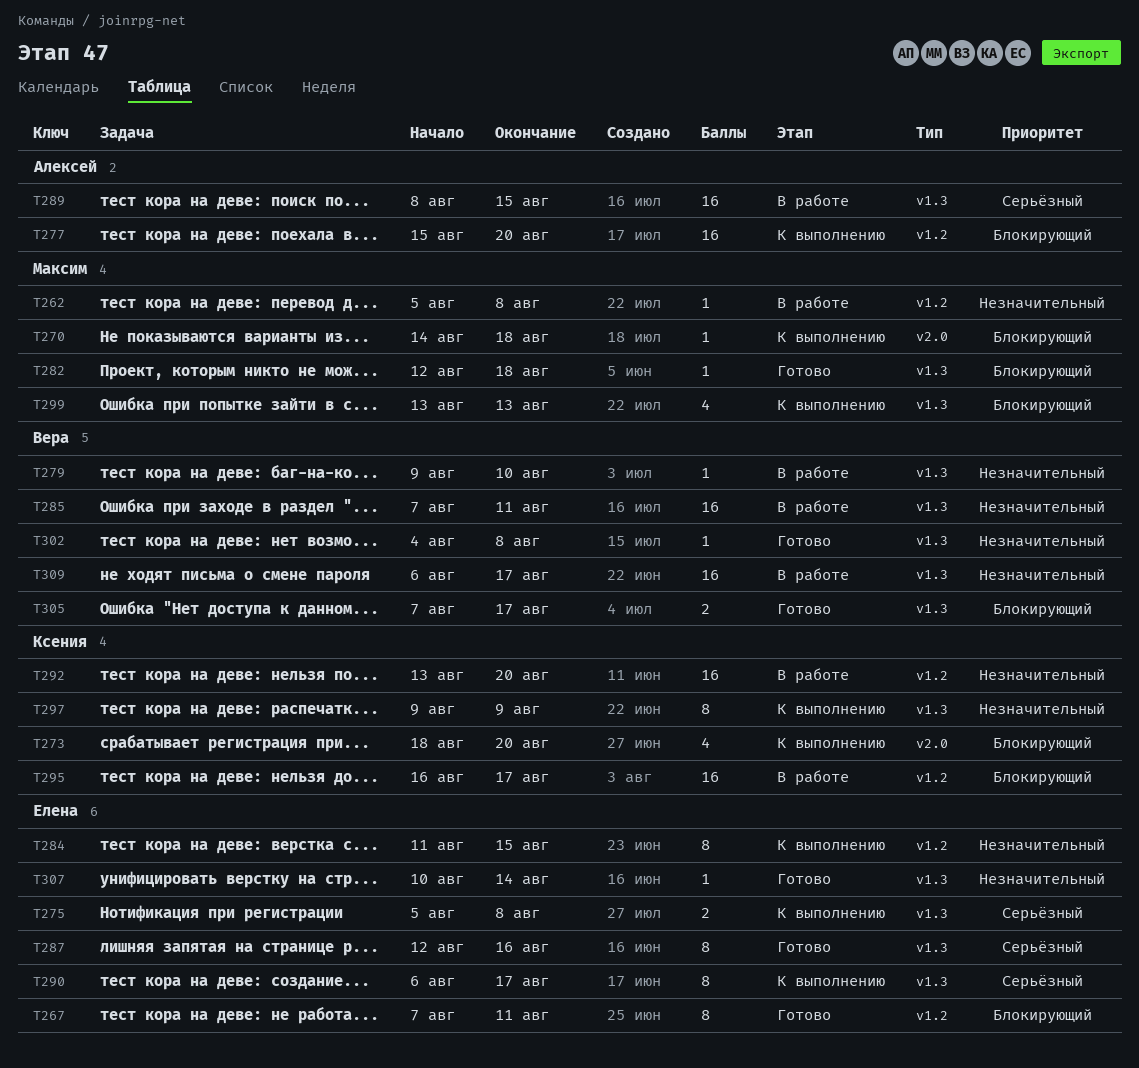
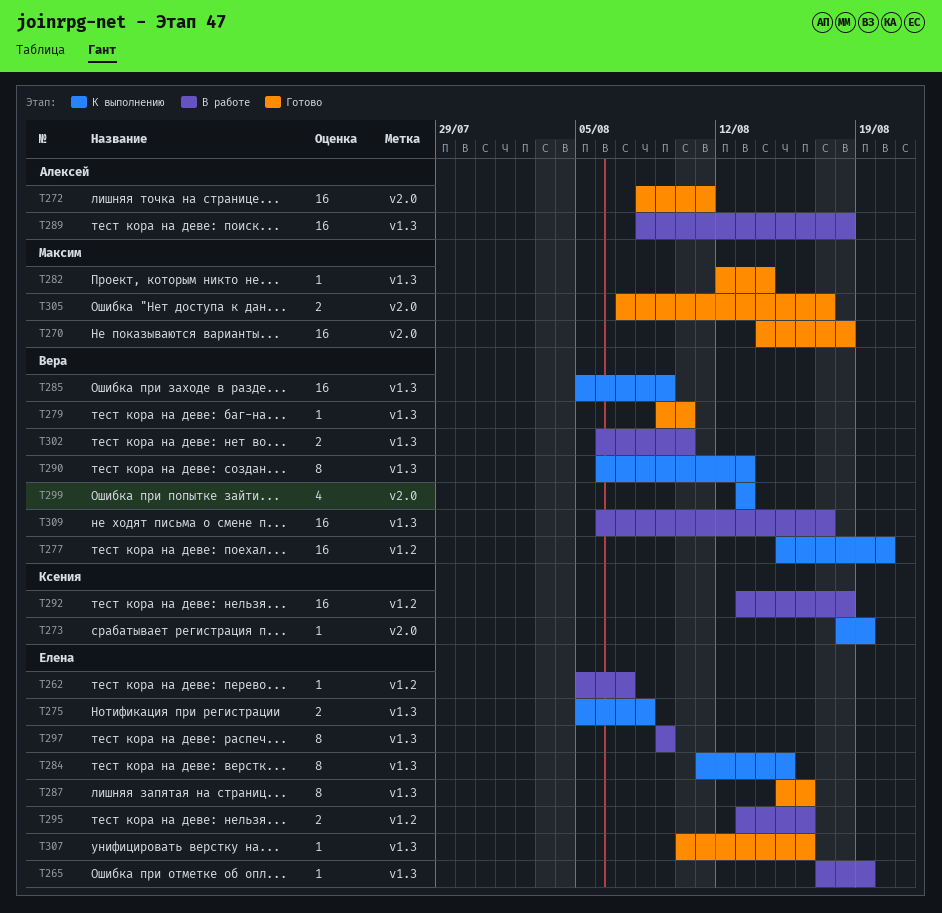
T262, owner: Максим -> Елена
T262, due: Aug 8 -> Aug 7
T265: none -> present
T267: present -> none
T270, status: К выполнению -> Готово
T270, estimate: 1 -> 16
T272: none -> present
T273, estimate: 4 -> 1
T273, due: Aug 20 -> Aug 19
T277, owner: Алексей -> Вера
T279, status: В работе -> Готово
T282, due: Aug 18 -> Aug 14
T284, label: v1.2 -> v1.3
T285, status: В работе -> К выполнению
T285, start: Aug 7 -> Aug 5
T285, due: Aug 11 -> Aug 9
T287, start: Aug 12 -> Aug 15
T289, due: Aug 15 -> Aug 18
T290, owner: Елена -> Вера
T290, due: Aug 17 -> Aug 13
T292, due: Aug 20 -> Aug 18
T295, owner: Ксения -> Елена
T295, estimate: 16 -> 2
T295, start: Aug 16 -> Aug 13
T295, due: Aug 17 -> Aug 16
T297, status: К выполнению -> В работе
T297, owner: Ксения -> Елена
T299, owner: Максим -> Вера
T299, label: v1.3 -> v2.0
T302, status: Готово -> В работе
T302, estimate: 1 -> 2
T302, start: Aug 4 -> Aug 6
T302, due: Aug 8 -> Aug 10
T305, owner: Вера -> Максим
T305, label: v1.3 -> v2.0
T307, due: Aug 14 -> Aug 16

